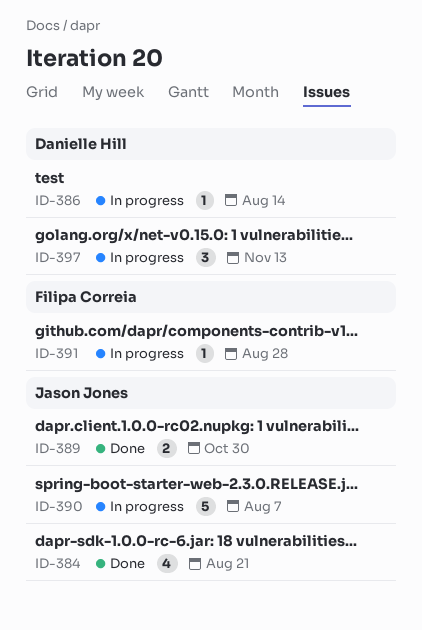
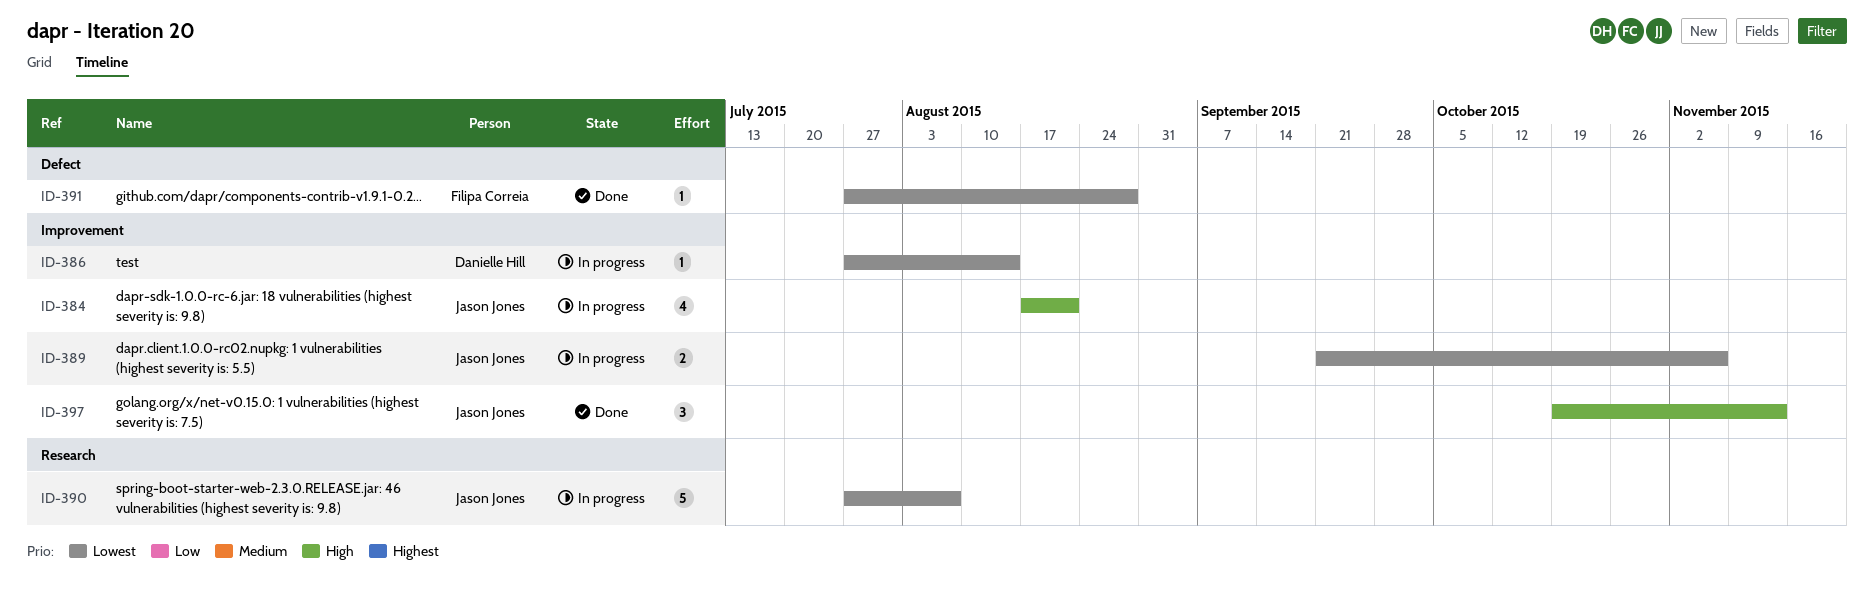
ID-384, status: Done -> In progress
ID-389, status: Done -> In progress
ID-389, due: Oct 30 -> Nov 6
ID-391, status: In progress -> Done
ID-397, status: In progress -> Done
ID-397, owner: Danielle Hill -> Jason Jones

